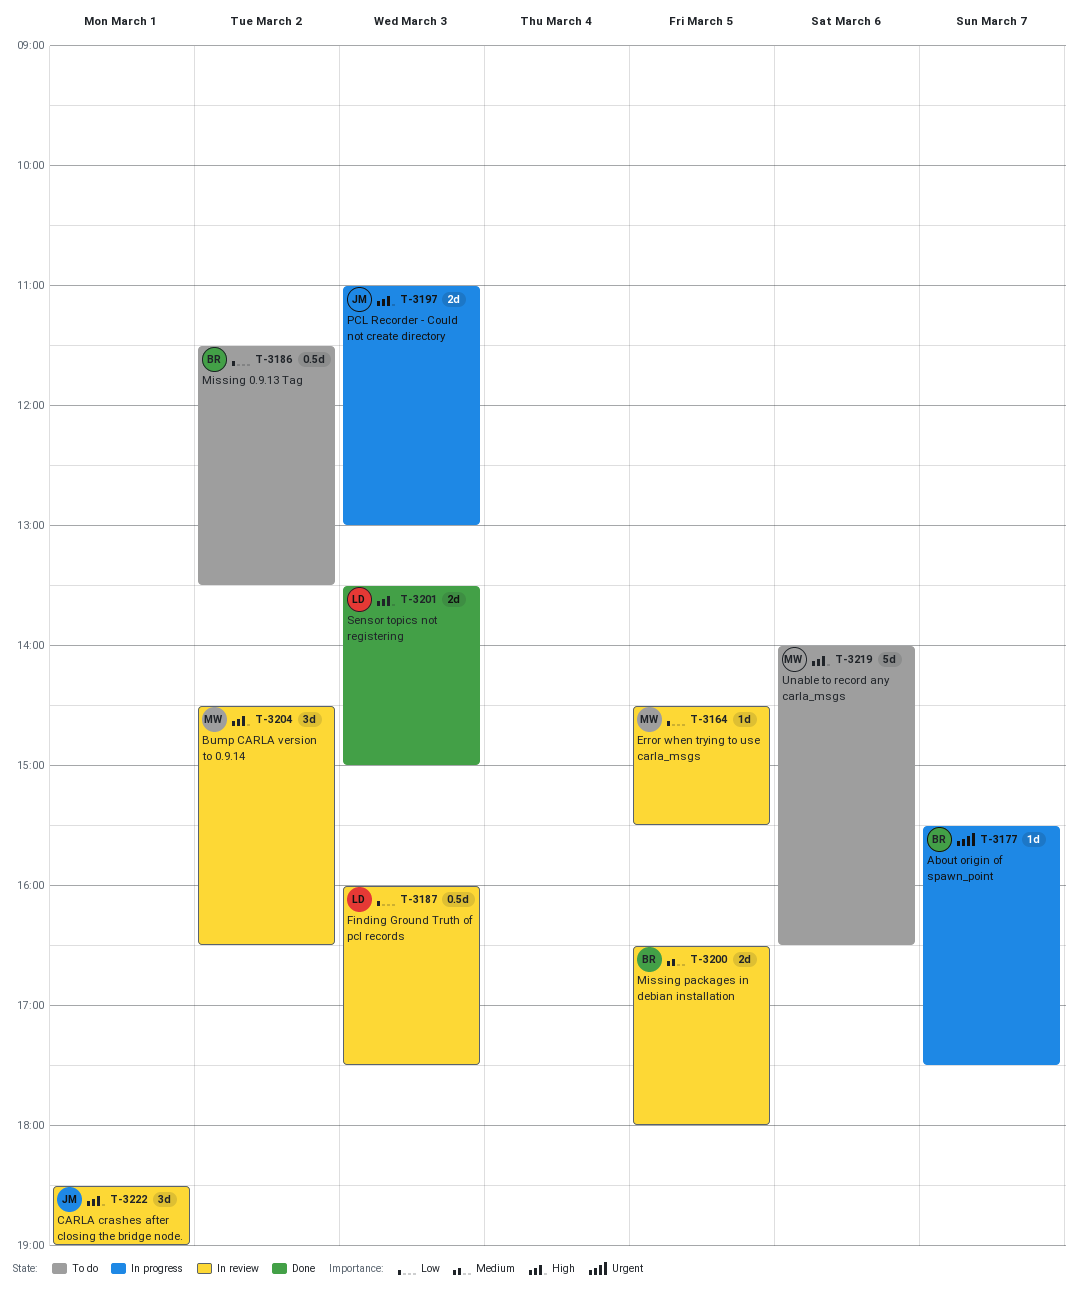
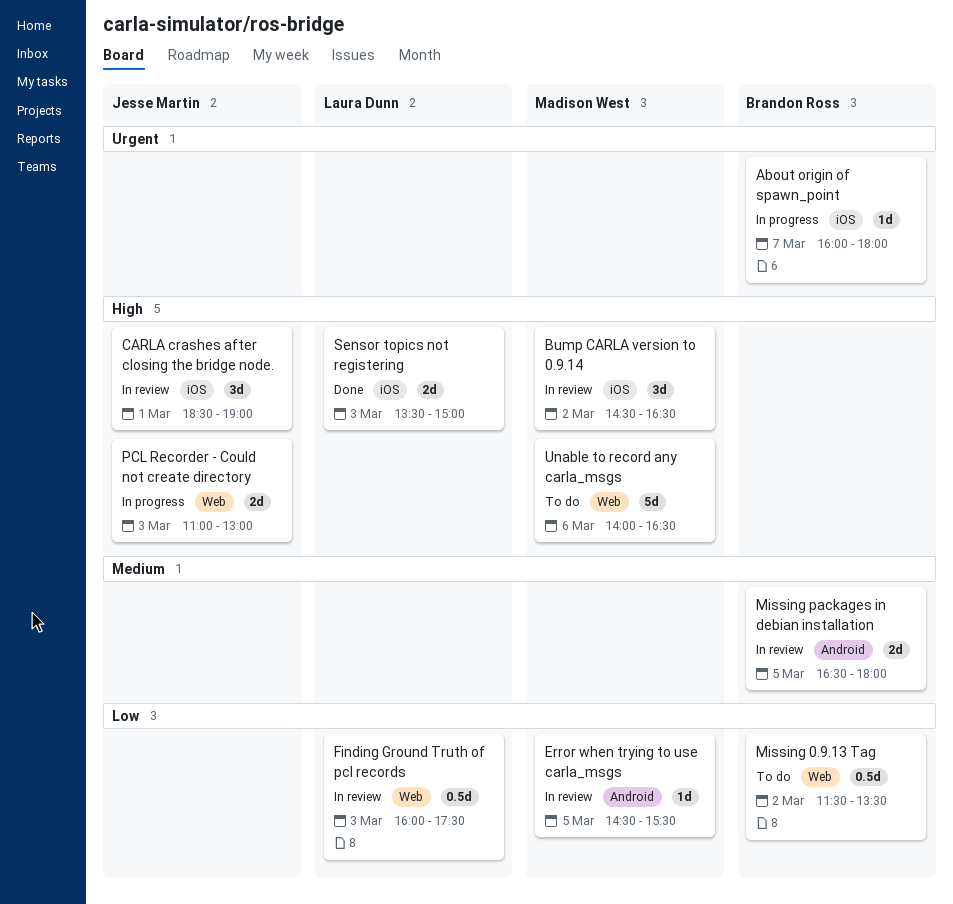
About origin of spawn_point, begins: 15:30 -> 16:00
About origin of spawn_point, ends: 17:30 -> 18:00

